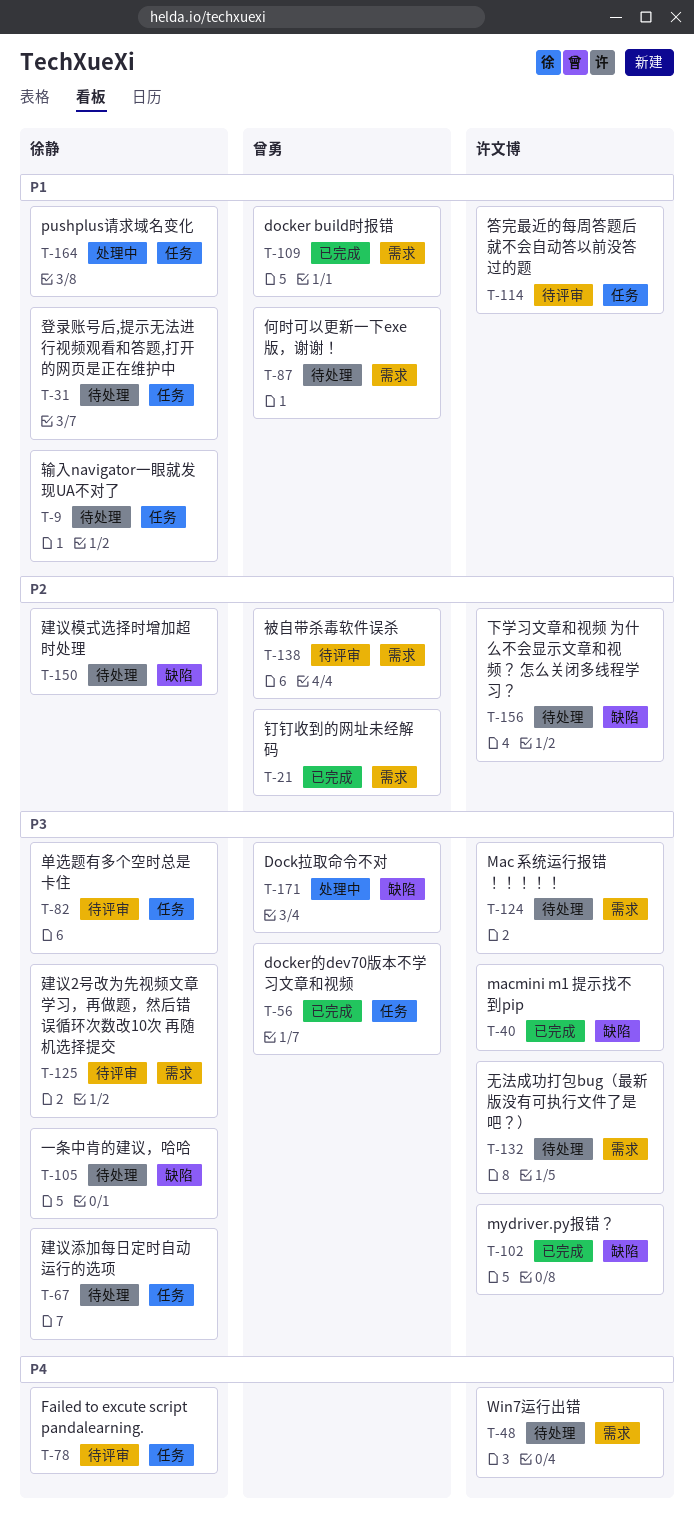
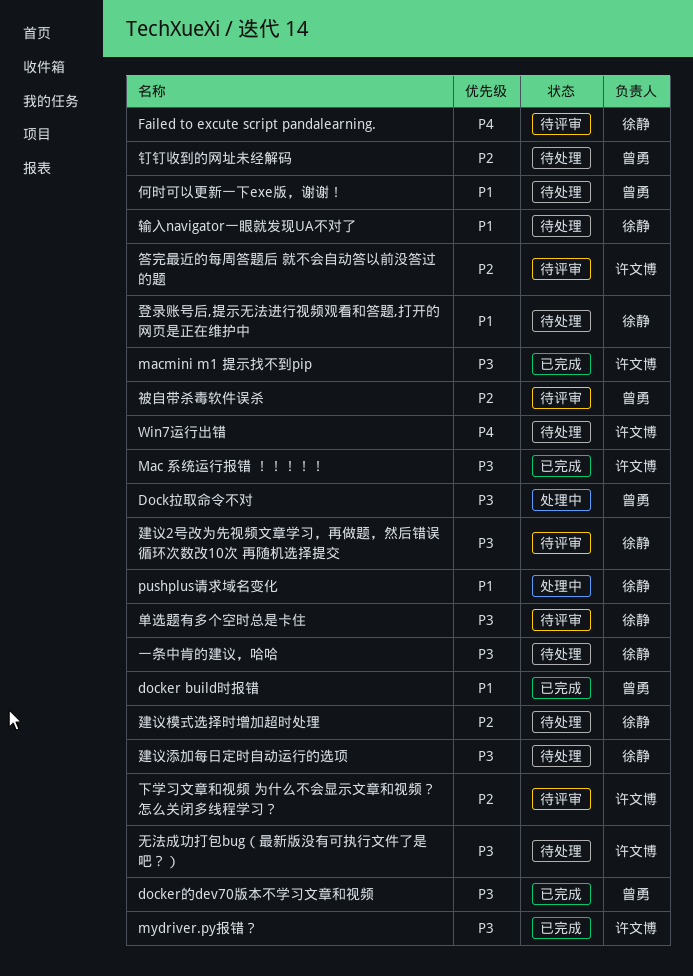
Mac 系统运行报错 ！！！！！, status: 待处理 -> 已完成
下学习文章和视频 为什么不会显示文章和视频？ 怎么关闭多线程学习？, status: 待处理 -> 待评审
答完最近的每周答题后 就不会自动答以前没答过的题, priority: P1 -> P2
钉钉收到的网址未经解码, status: 已完成 -> 待处理

